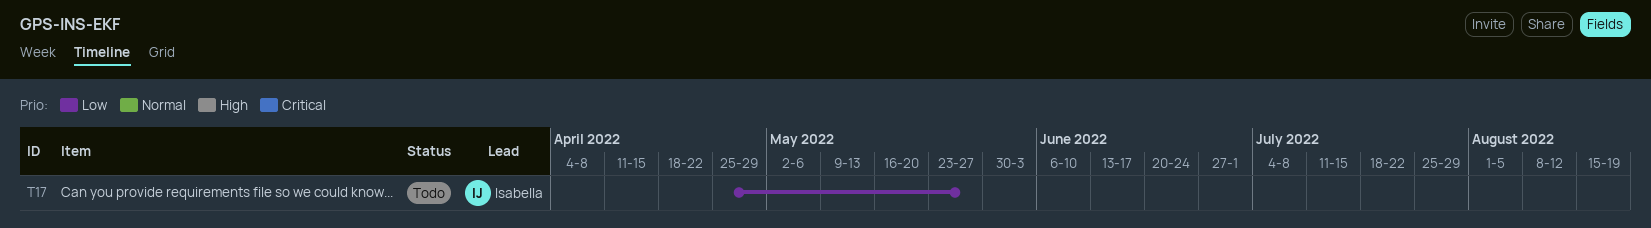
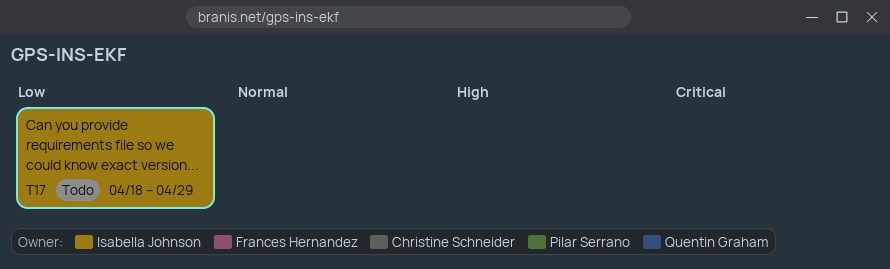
T17, start: Apr 25 -> Apr 18
T17, due: May 27 -> Apr 29

